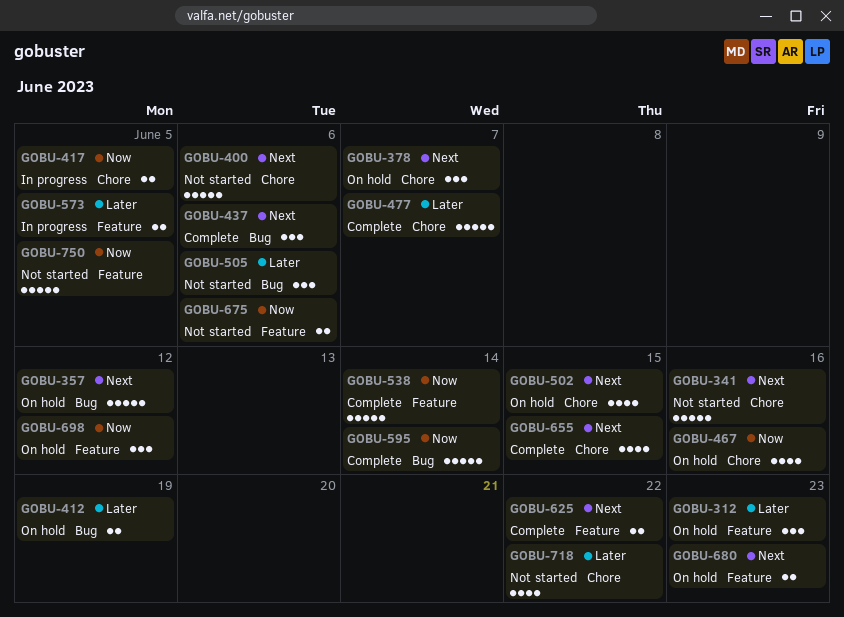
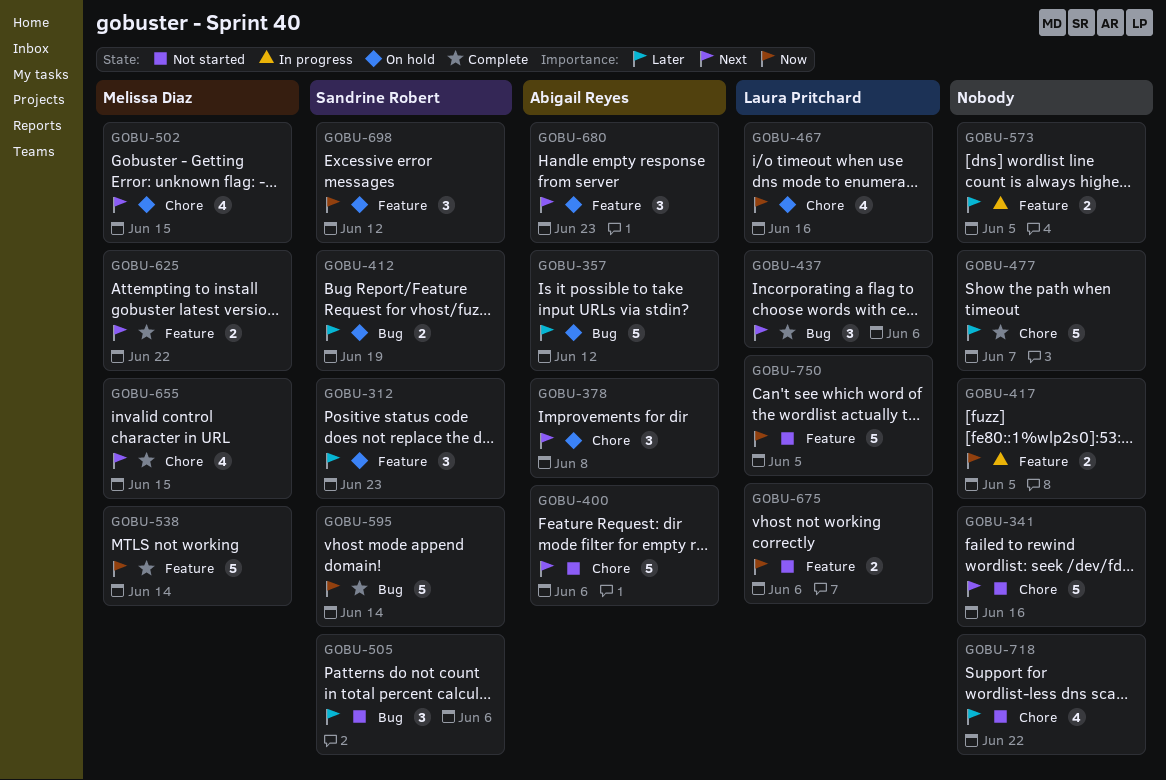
GOBU-357, priority: Next -> Later
GOBU-378, due: Jun 7 -> Jun 8
GOBU-417, label: Chore -> Feature
GOBU-680, estimate: 2 -> 3

